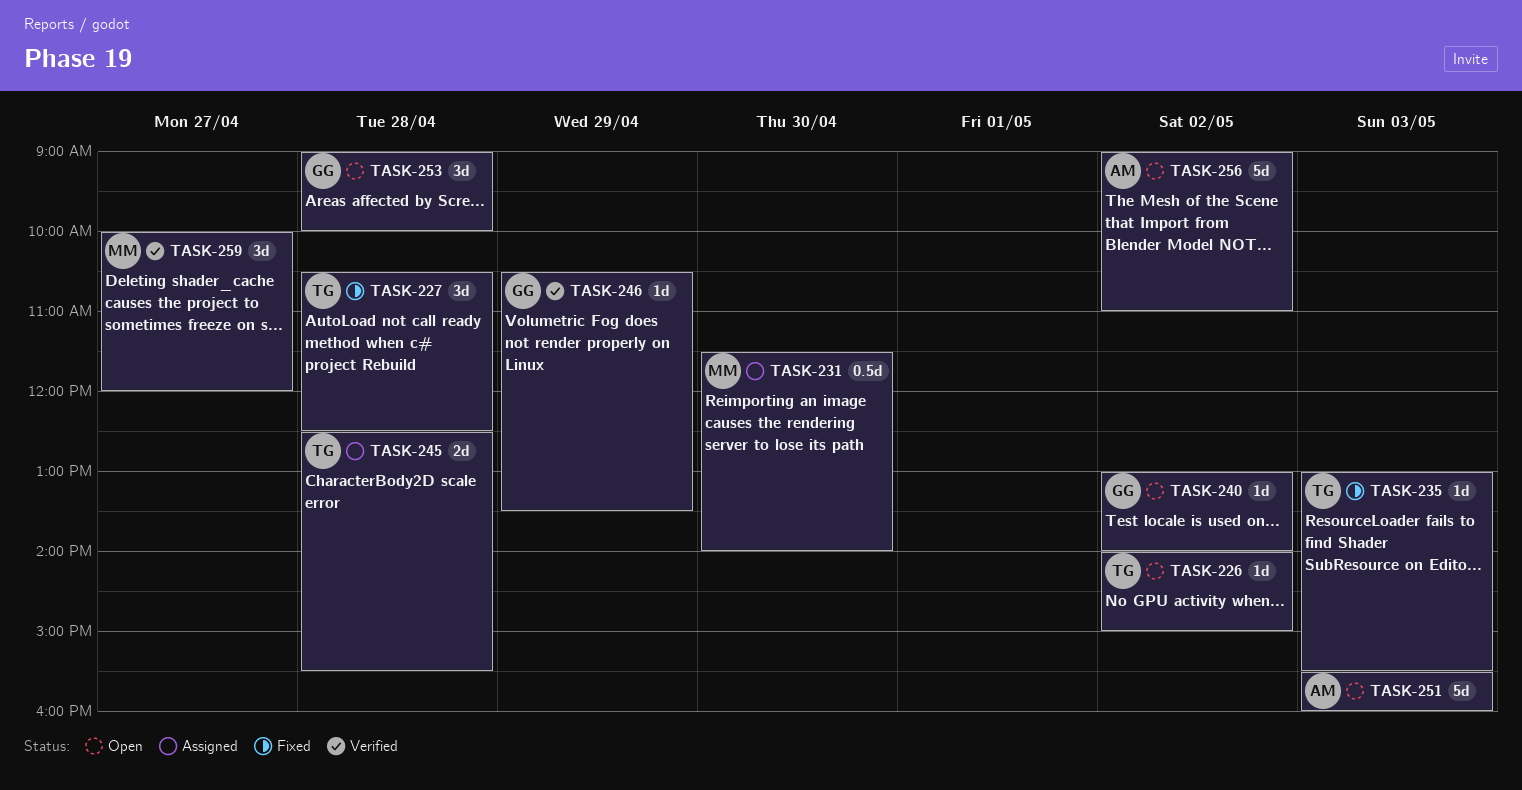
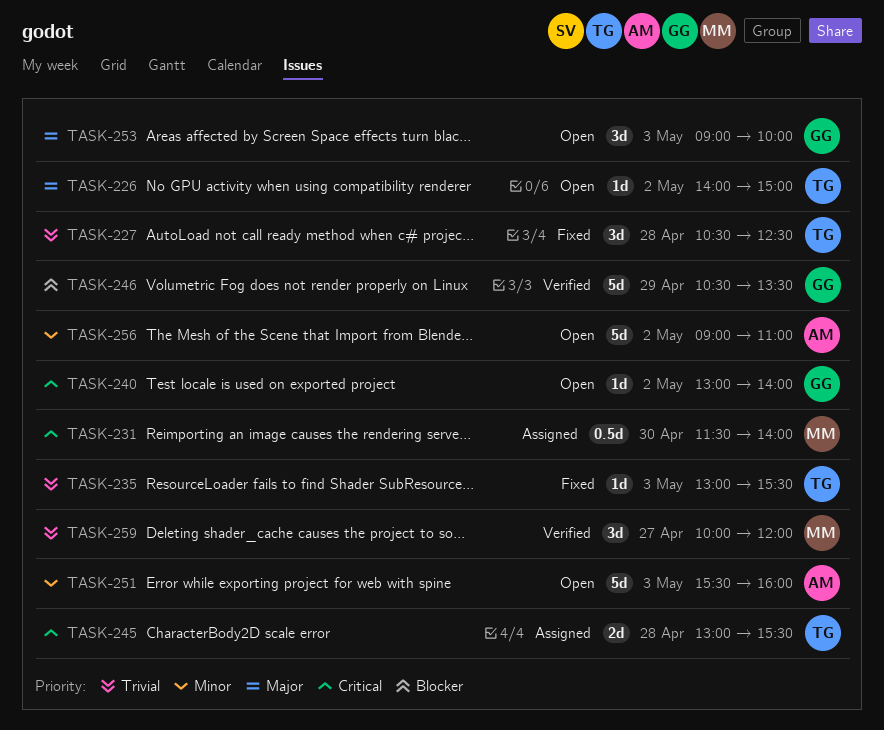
TASK-245, begins: 12:30 -> 13:00
TASK-246, estimate: 1d -> 5d
TASK-253, day: Apr 28 -> May 3

